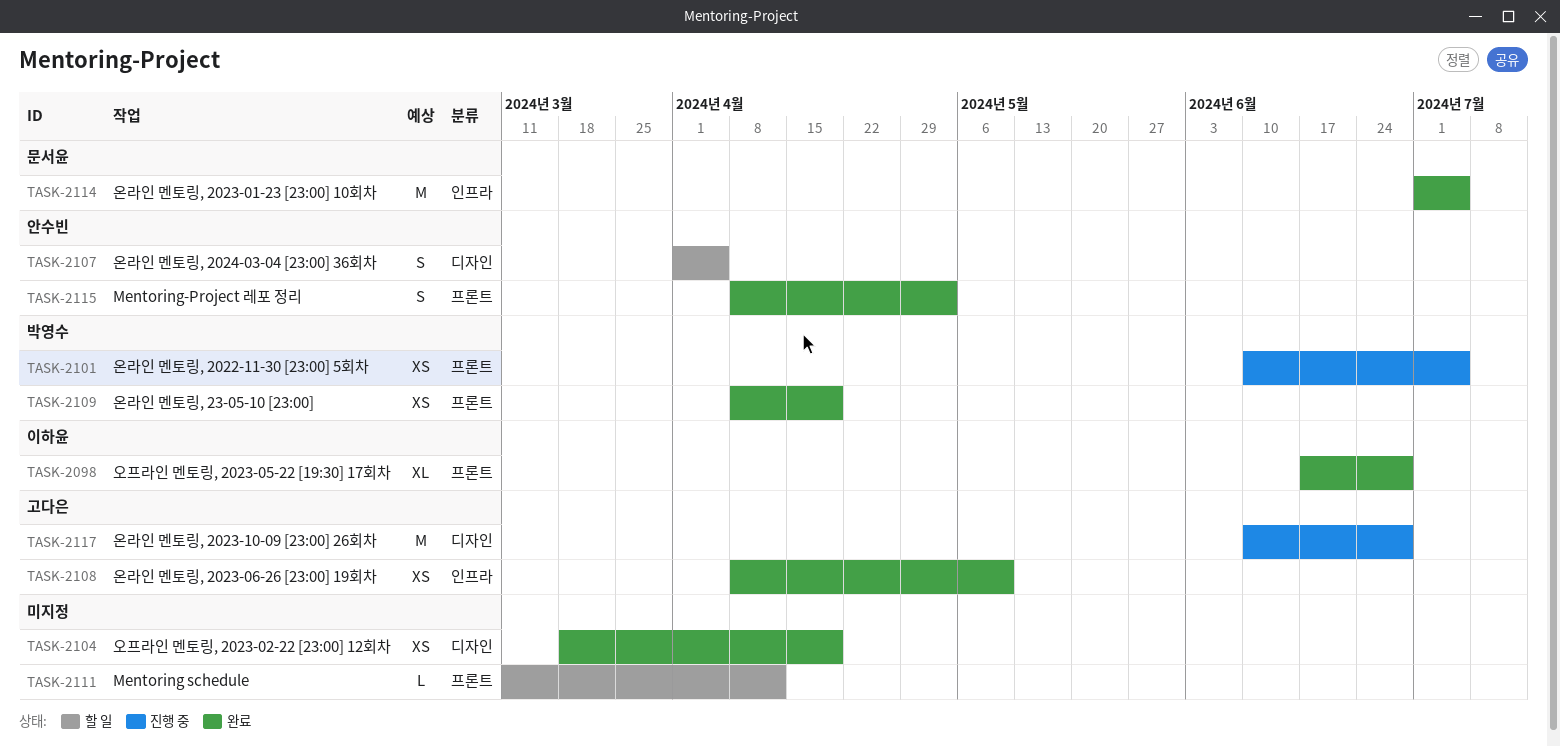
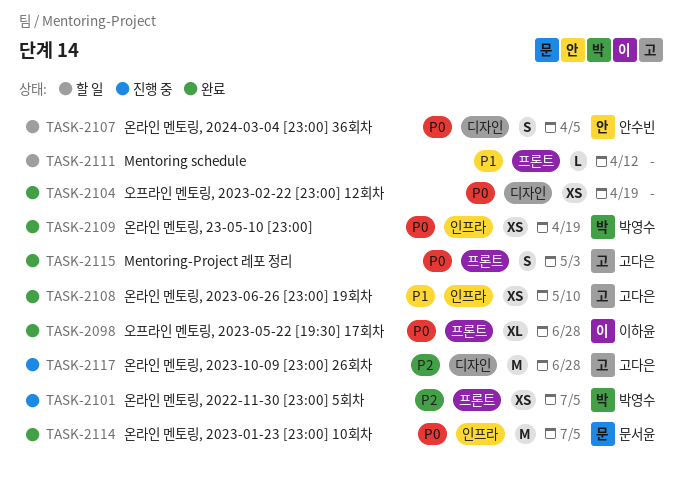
TASK-2109, label: 프론트 -> 인프라
TASK-2115, owner: 안수빈 -> 고다은

